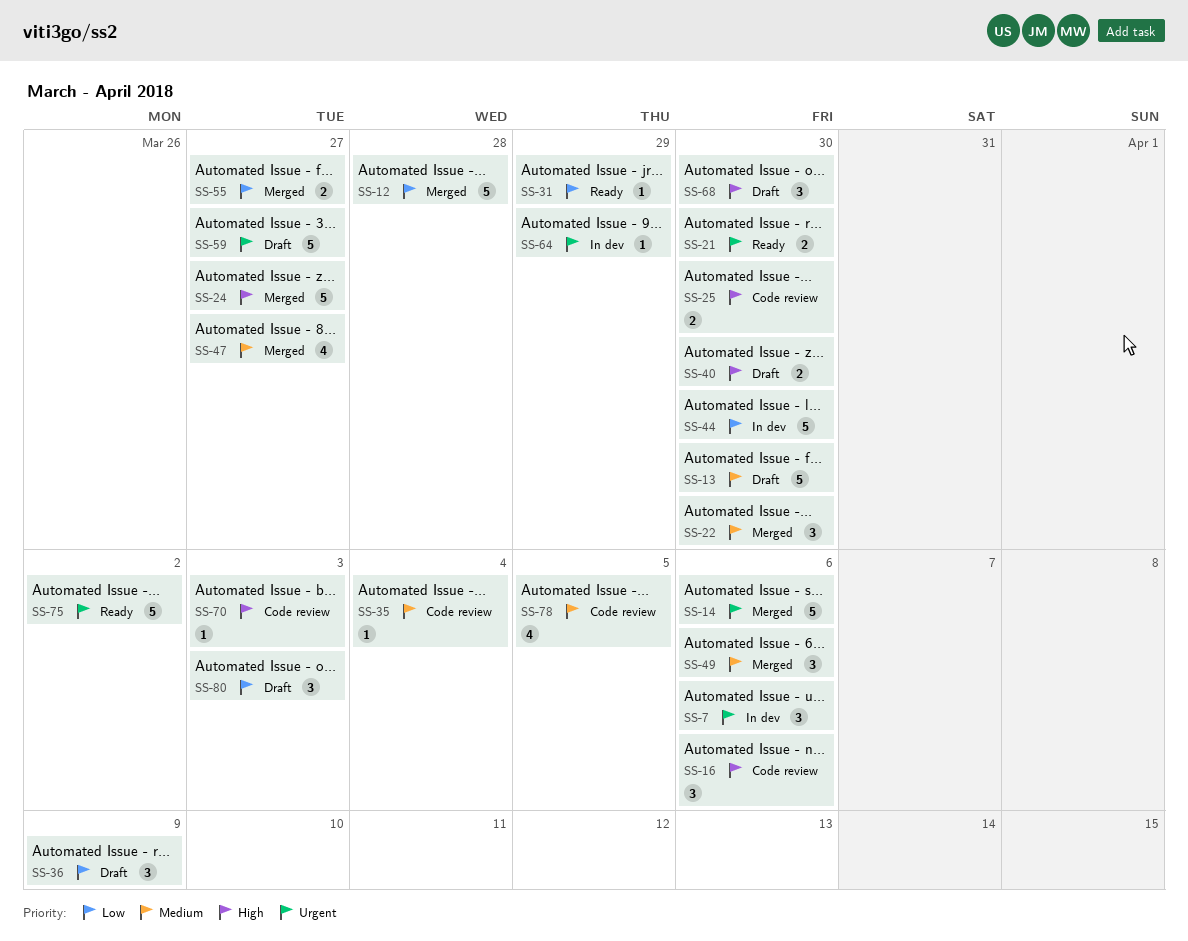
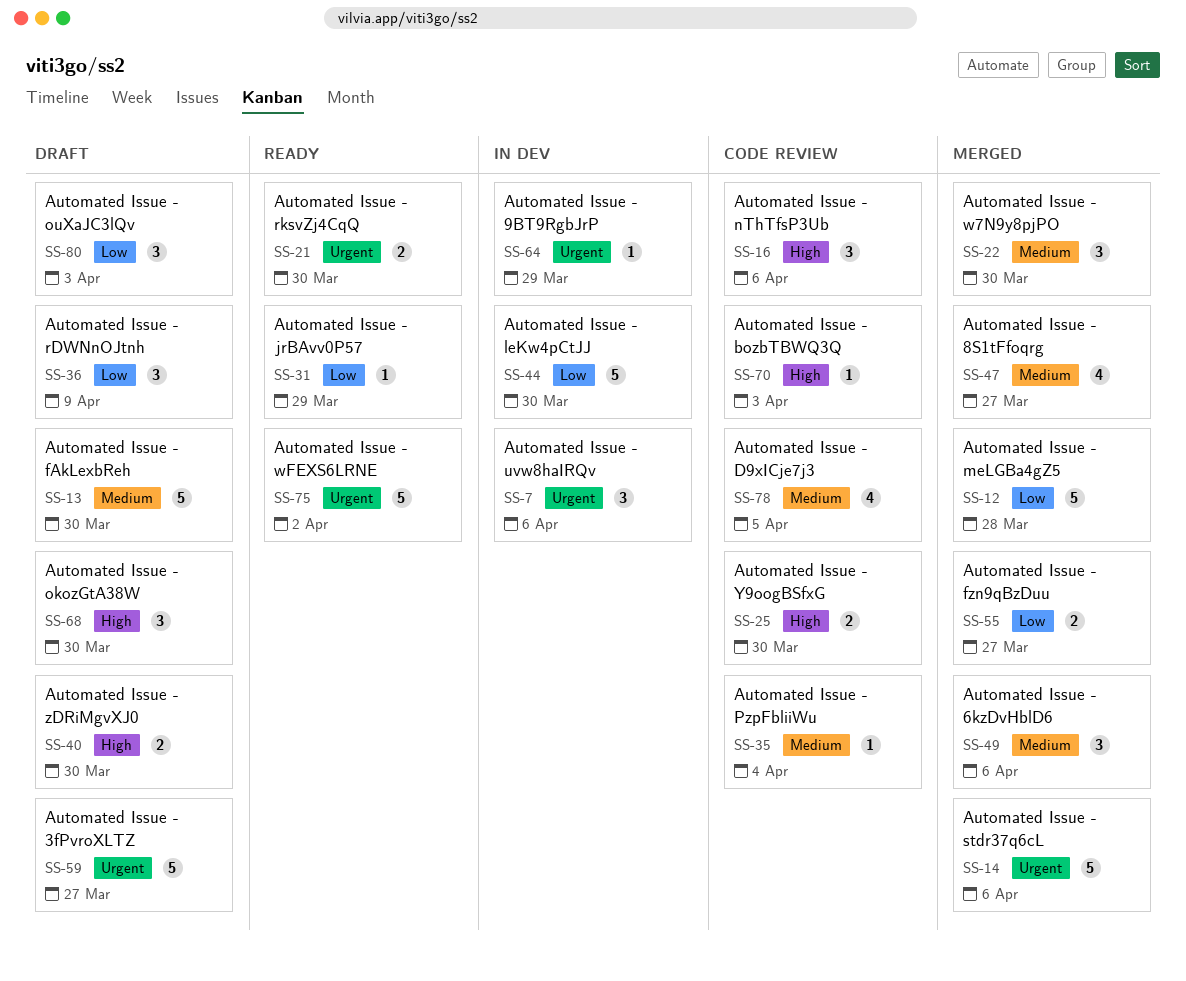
SS-24: present -> none

